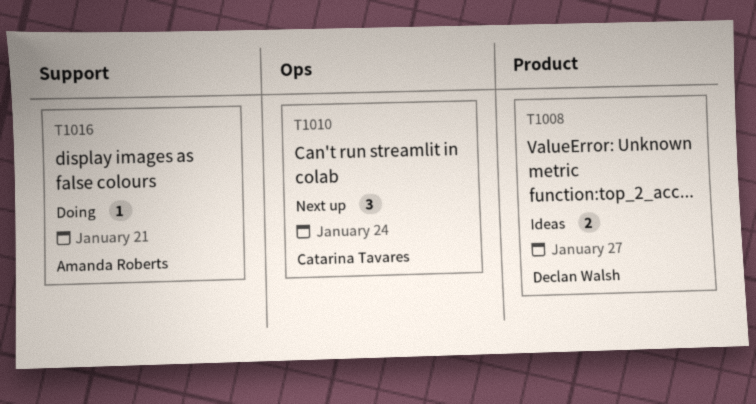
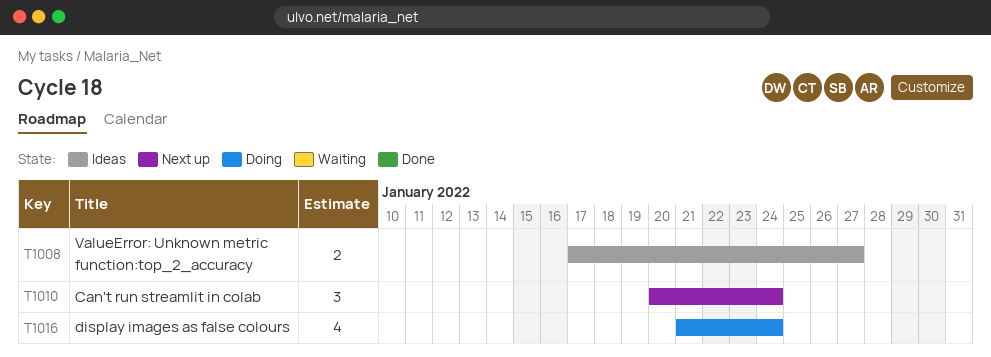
T1016, estimate: 1 -> 4
T1016, due: Jan 21 -> Jan 24

